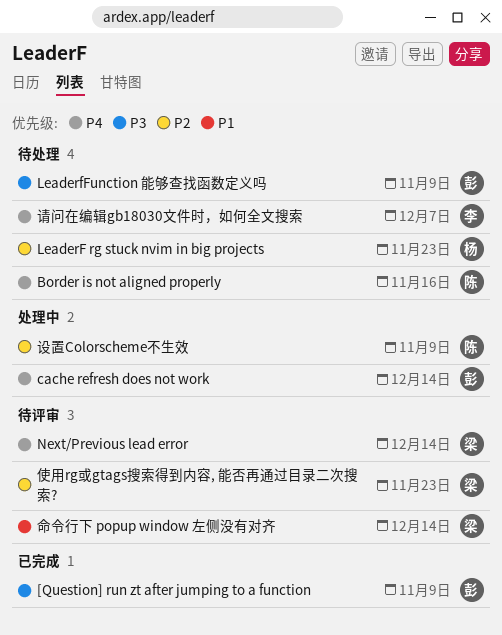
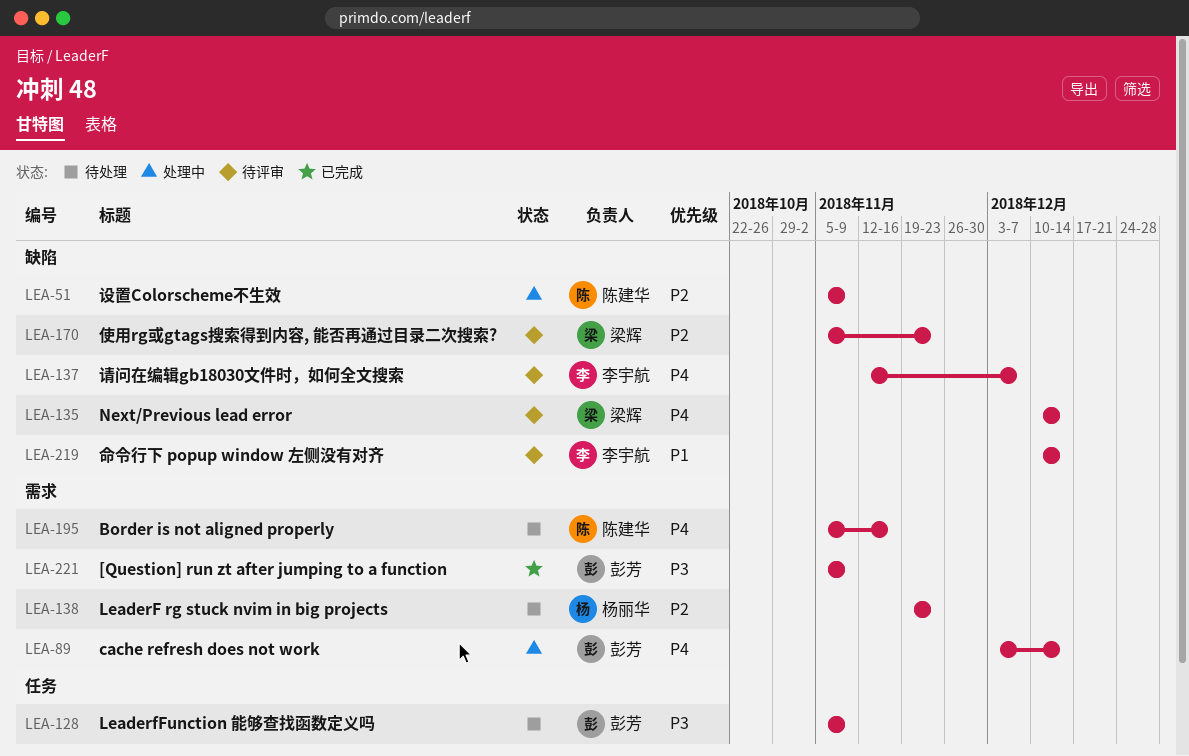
命令行下 popup window 左侧没有对齐, owner: 梁辉 -> 李宇航
请问在编辑gb18030文件时，如何全文搜索, status: 待处理 -> 待评审

